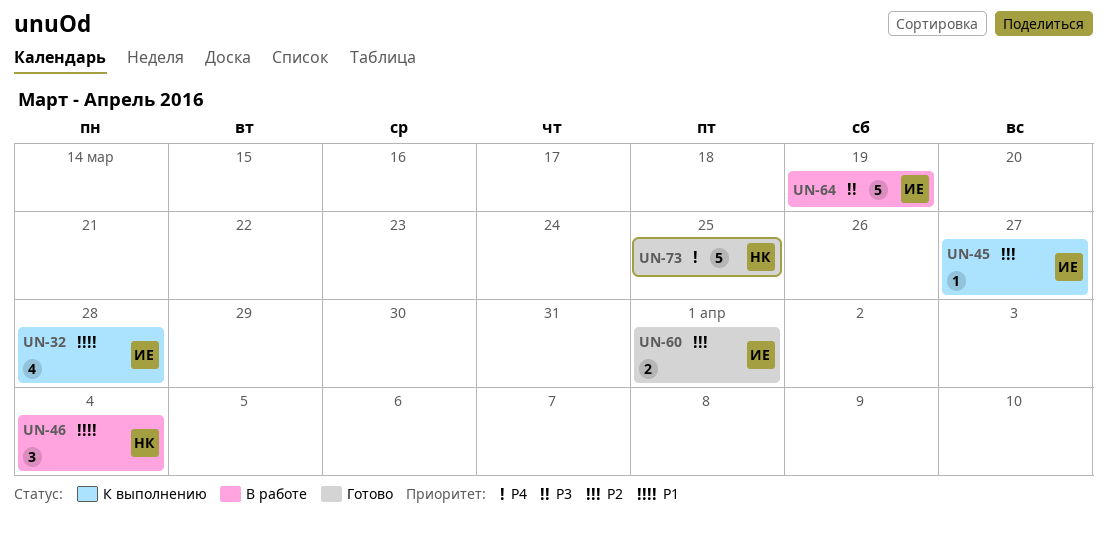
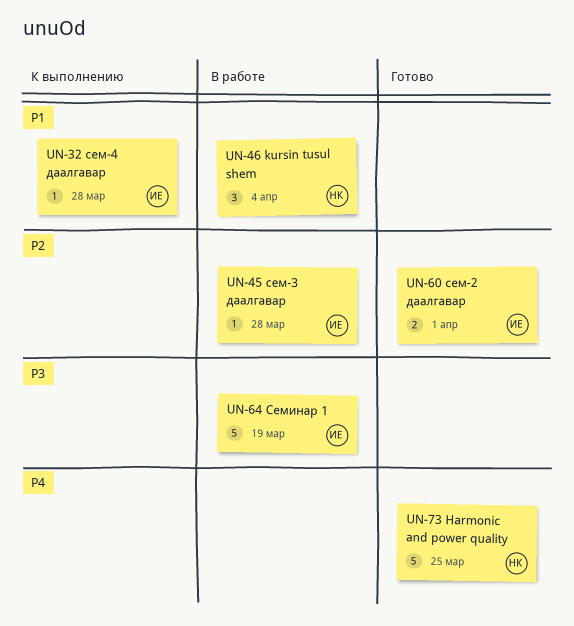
UN-32, estimate: 4 -> 1
UN-45, status: К выполнению -> В работе
UN-45, due: Mar 27 -> Mar 28

